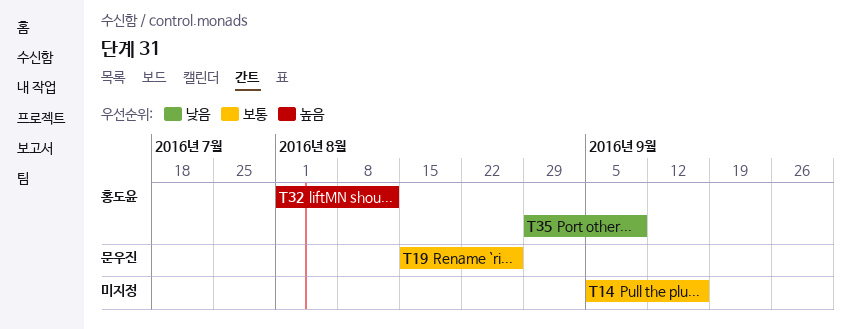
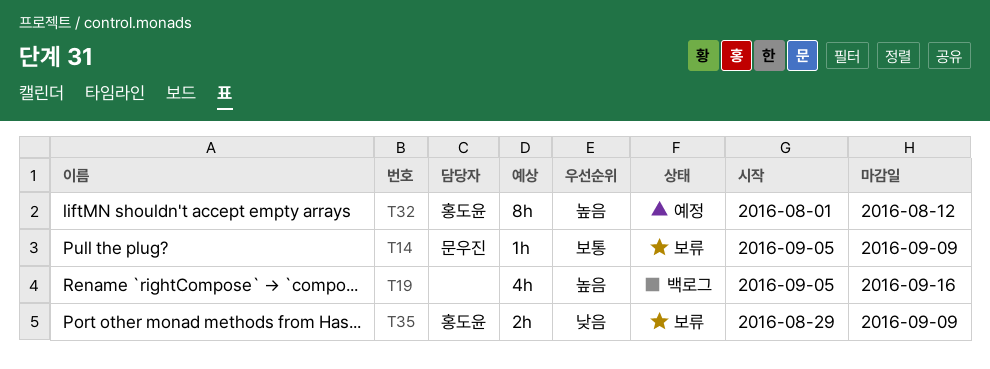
T14, owner: none -> 문우진
T14, due: Sep 16 -> Sep 9
T19, owner: 문우진 -> none
T19, priority: 보통 -> 높음
T19, start: Aug 15 -> Sep 5
T19, due: Aug 26 -> Sep 16

